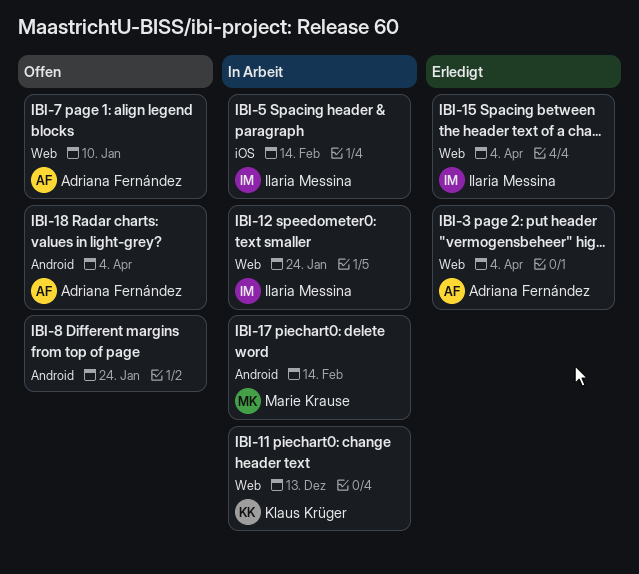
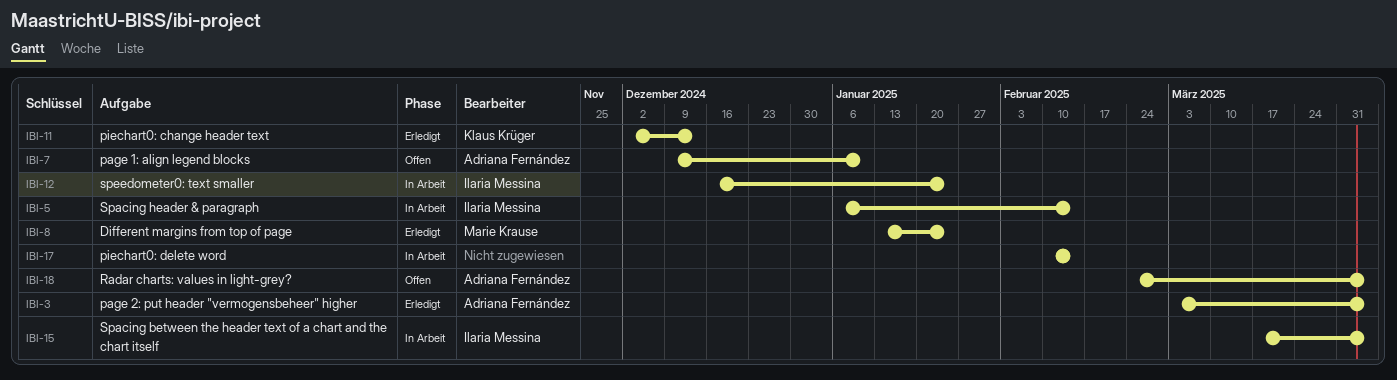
IBI-8, status: Offen -> Erledigt
IBI-8, owner: none -> Marie Krause
IBI-11, status: In Arbeit -> Erledigt
IBI-15, status: Erledigt -> In Arbeit
IBI-17, owner: Marie Krause -> none

